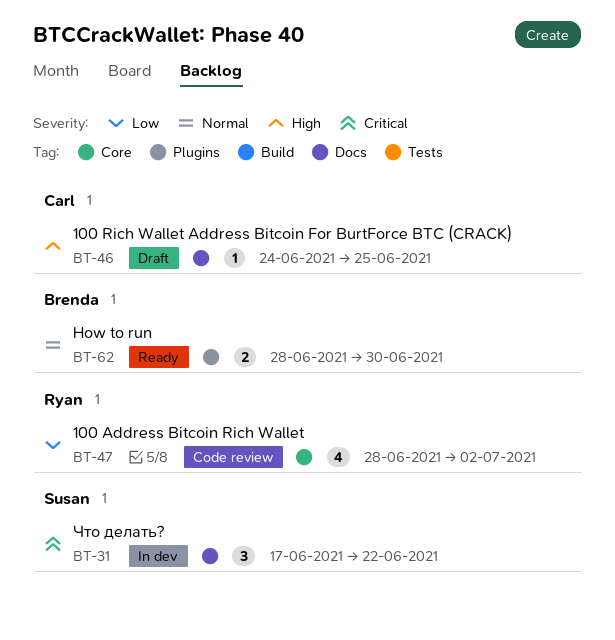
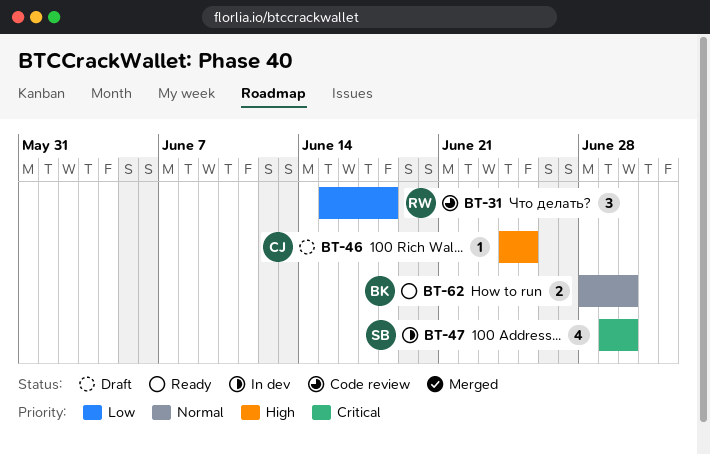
BT-31, status: In dev -> Code review
BT-31, owner: Susan -> Ryan
BT-31, priority: Critical -> Low
BT-31, start: Jun 17 -> Jun 15
BT-31, due: Jun 22 -> Jun 18
BT-47, status: Code review -> In dev
BT-47, owner: Ryan -> Susan
BT-47, priority: Low -> Critical
BT-47, start: Jun 28 -> Jun 29
BT-47, due: Jul 2 -> Jun 30

